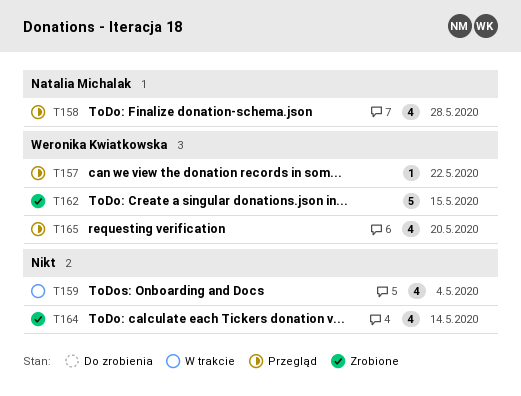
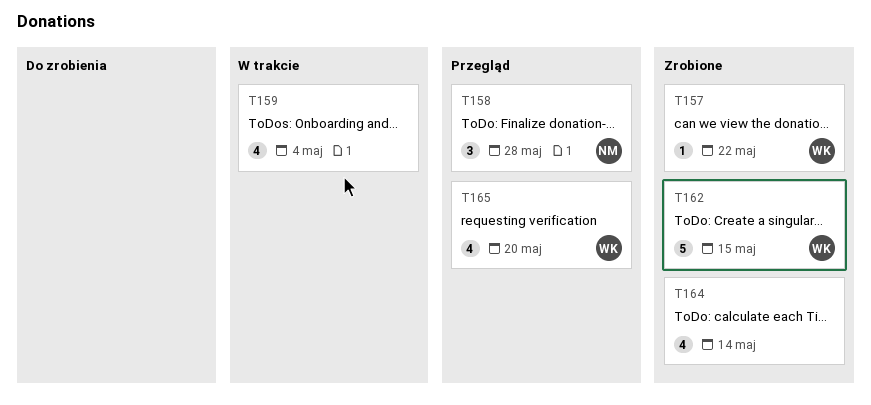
T157, status: Przegląd -> Zrobione
T158, estimate: 4 -> 3

